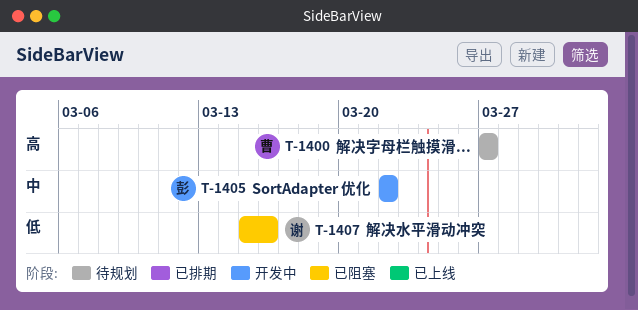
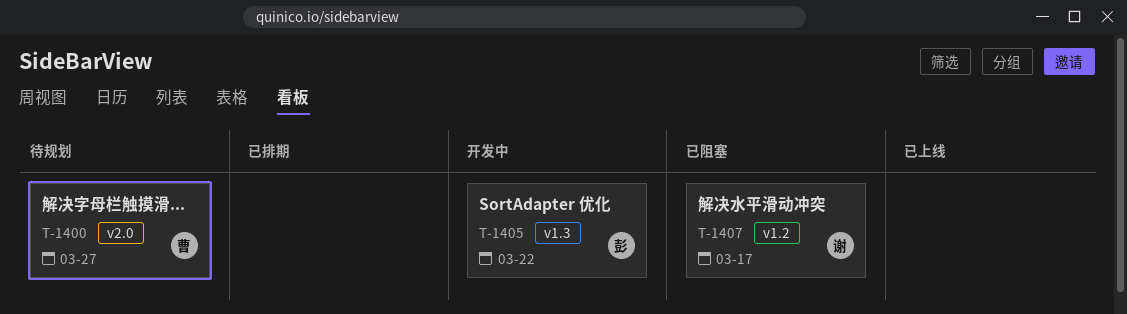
T-1407, due: Mar 16 -> Mar 17

